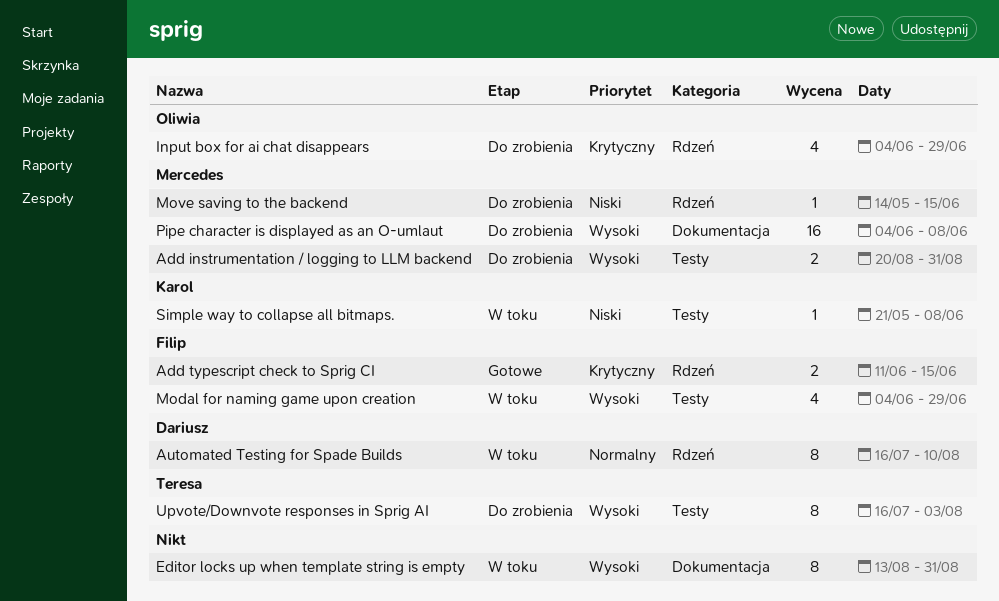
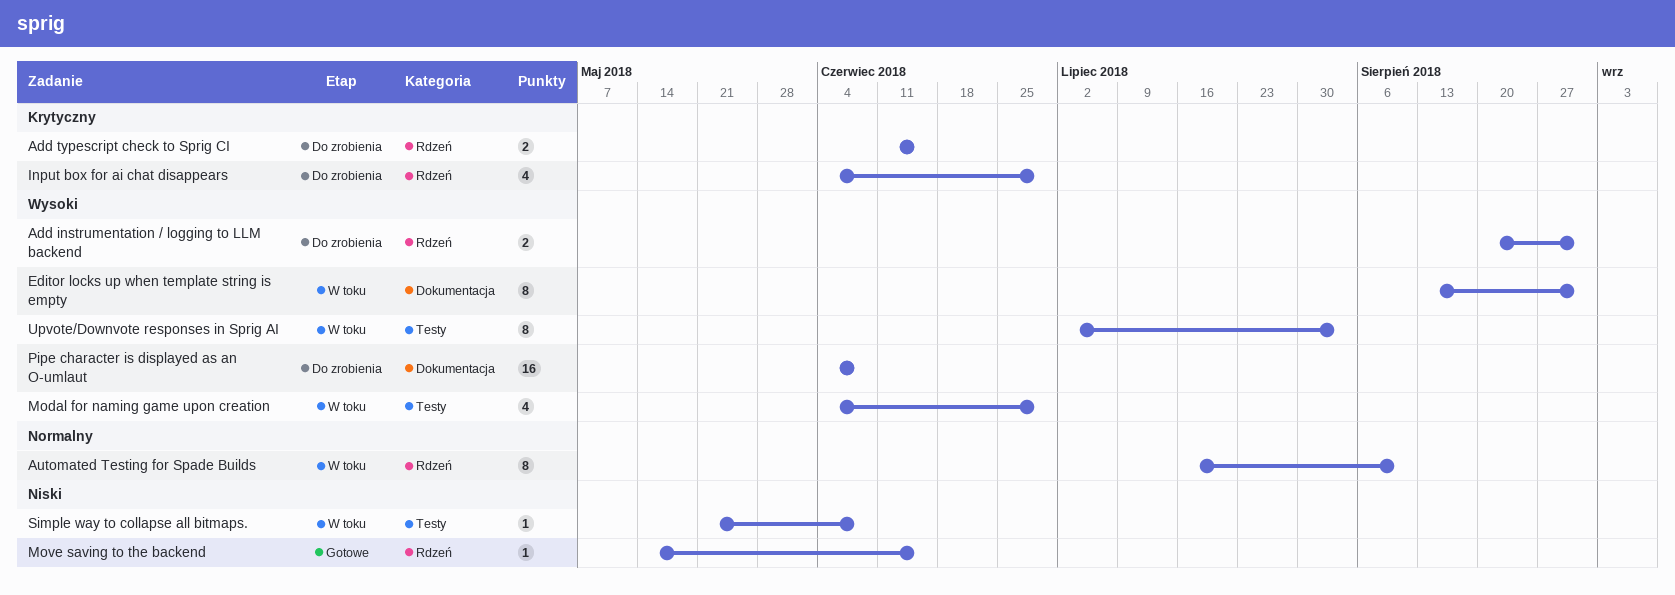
Add instrumentation / logging to LLM backend, label: Testy -> Rdzeń
Add typescript check to Sprig CI, status: Gotowe -> Do zrobienia
Move saving to the backend, status: Do zrobienia -> Gotowe
Upvote/Downvote responses in Sprig AI, status: Do zrobienia -> W toku
Upvote/Downvote responses in Sprig AI, start: Jul 16 -> Jul 2

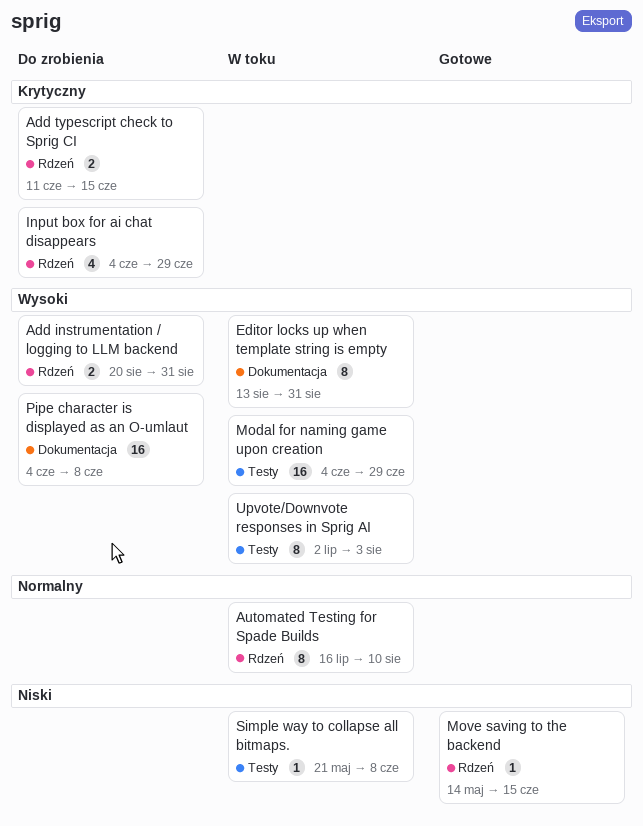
Modal for naming game upon creation, estimate: 4 -> 16

